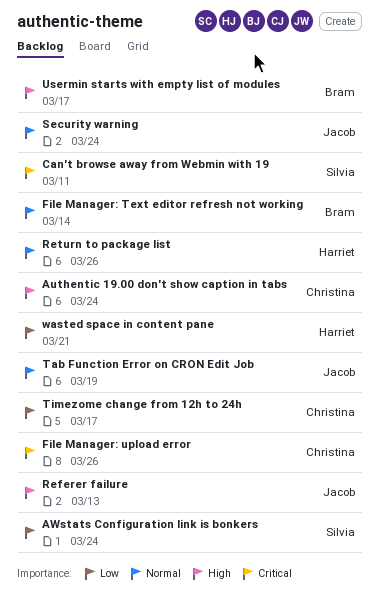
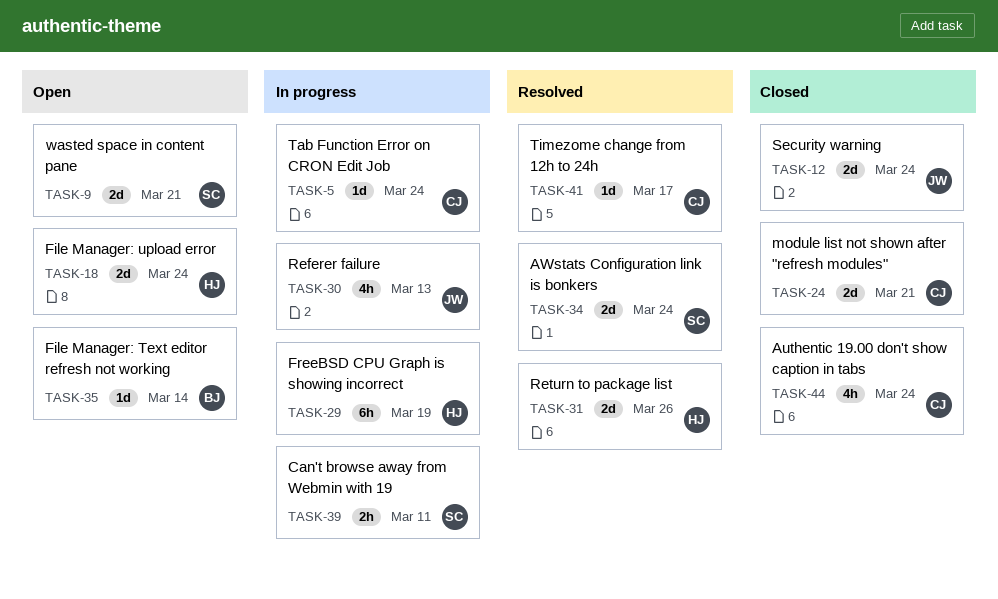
File Manager: upload error, owner: Christina -> Harriet
File Manager: upload error, due: Mar 26 -> Mar 24
FreeBSD CPU Graph is showing incorrect: none -> present
module list not shown after "refresh modules": none -> present
Tab Function Error on CRON Edit Job, owner: Jacob -> Christina
Tab Function Error on CRON Edit Job, due: Mar 19 -> Mar 24
Usermin starts with empty list of modules: present -> none
wasted space in content pane, owner: Harriet -> Silvia

